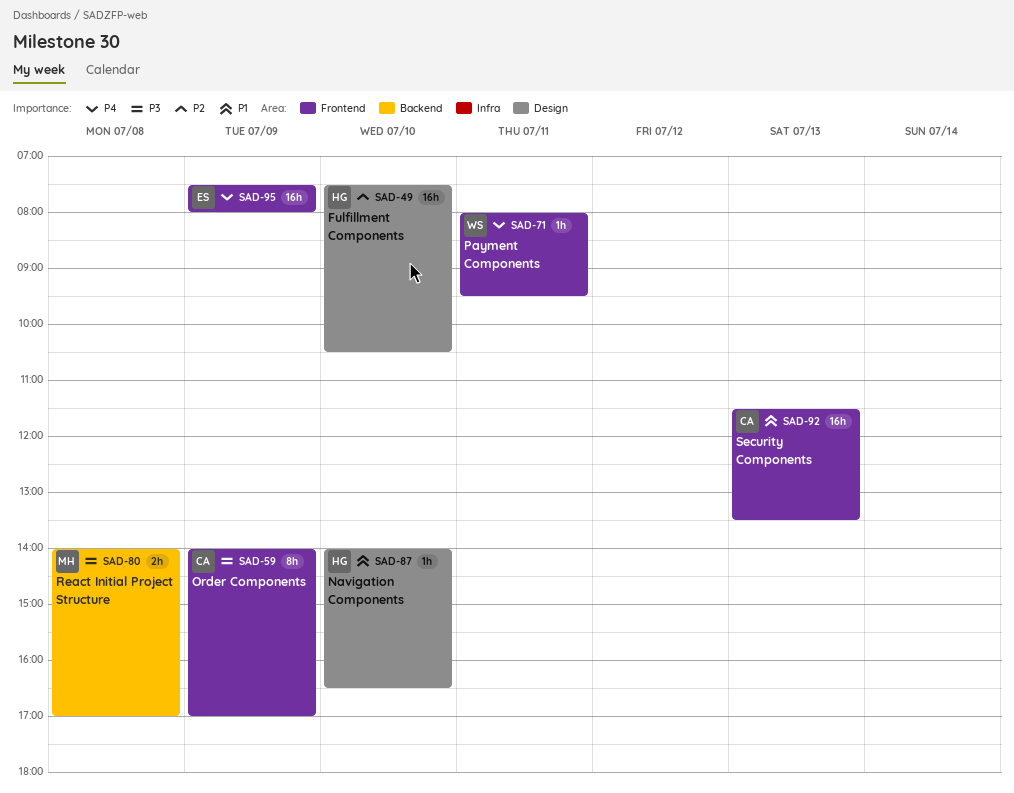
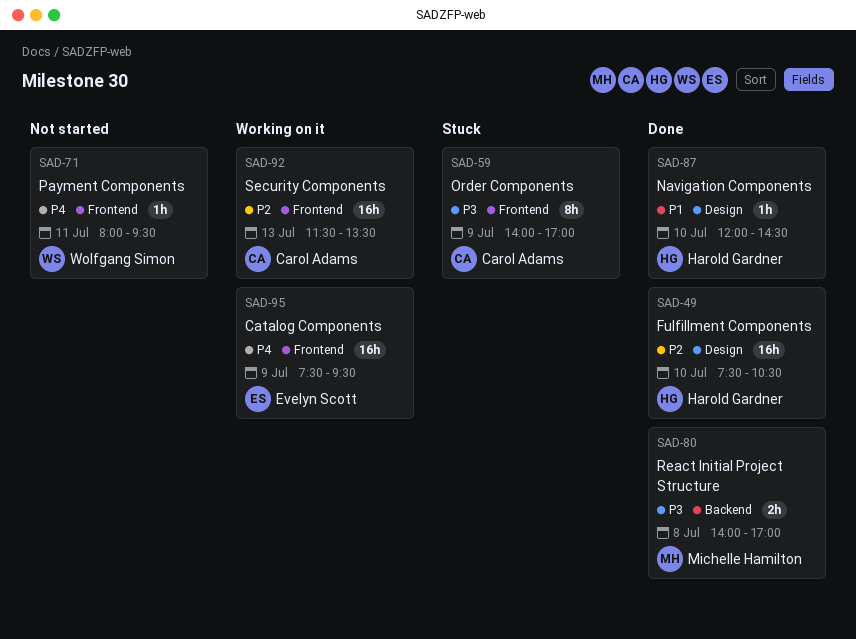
SAD-87, begins: 14:00 -> 12:00
SAD-87, ends: 16:30 -> 14:30
SAD-92, priority: P1 -> P2
SAD-95, ends: 08:00 -> 09:30

